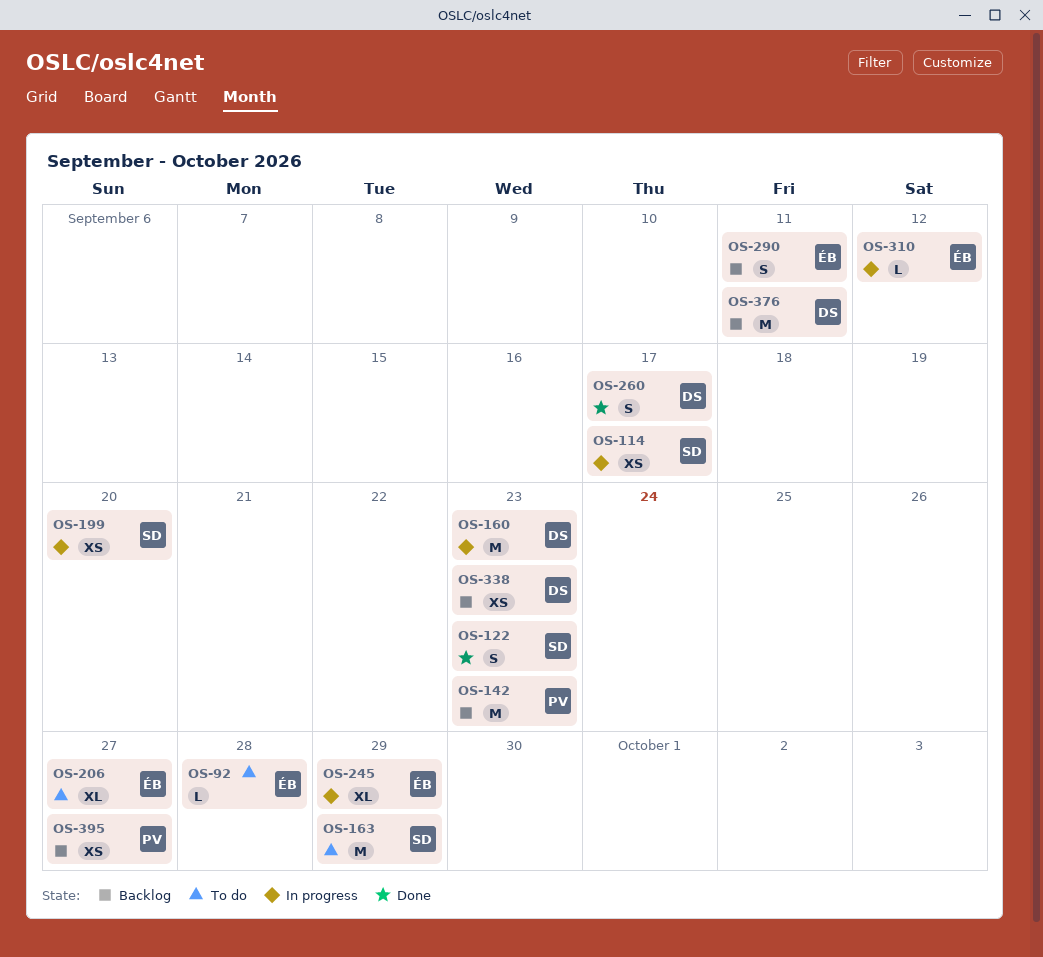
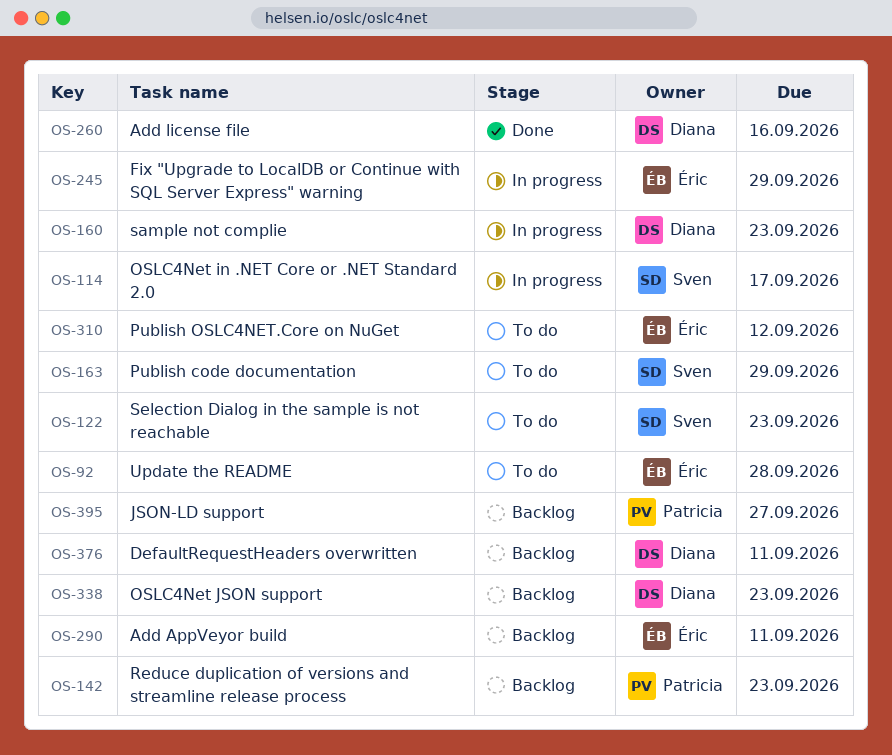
OS-122, status: Done -> To do
OS-199: present -> none
OS-206: present -> none
OS-260, due: Sep 17 -> Sep 16
OS-310, status: In progress -> To do

